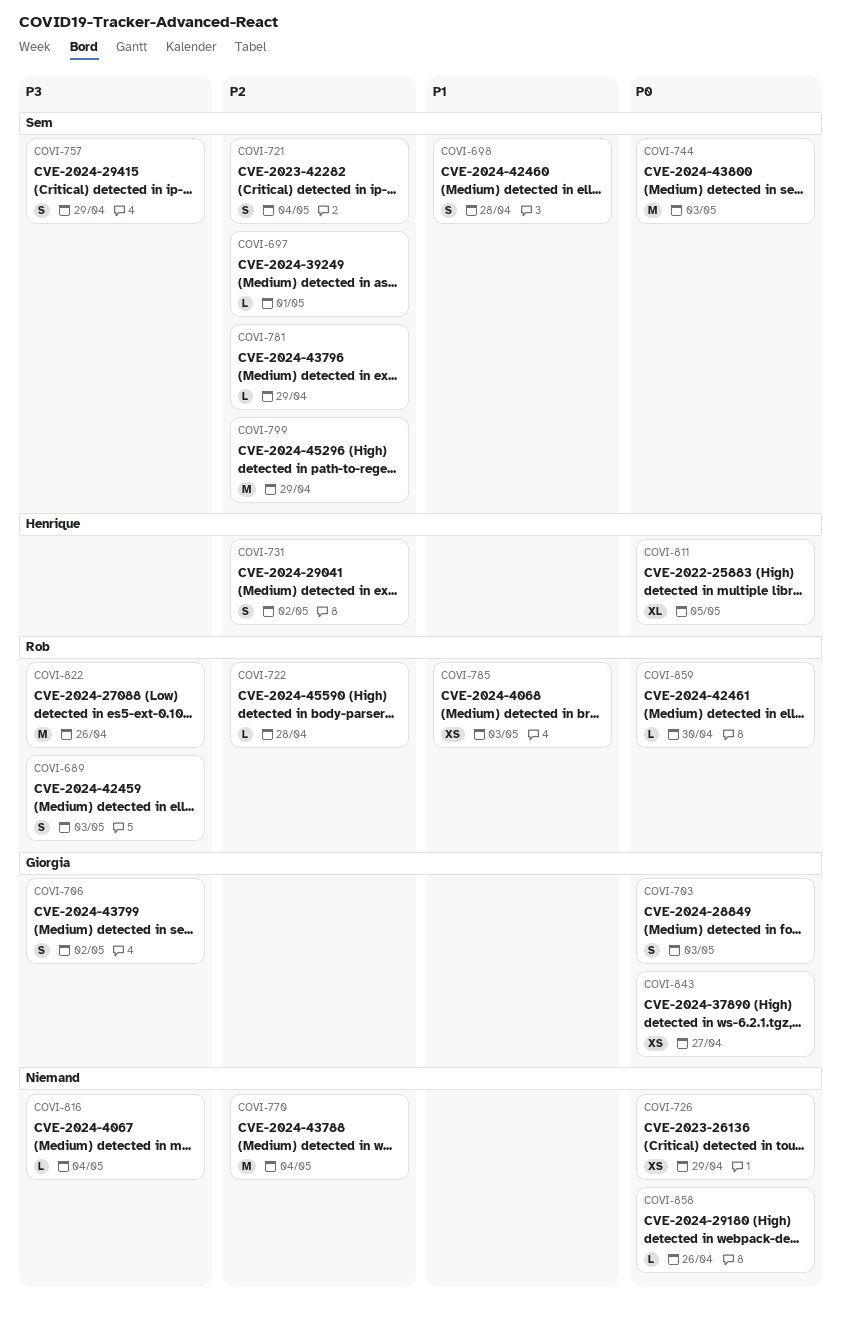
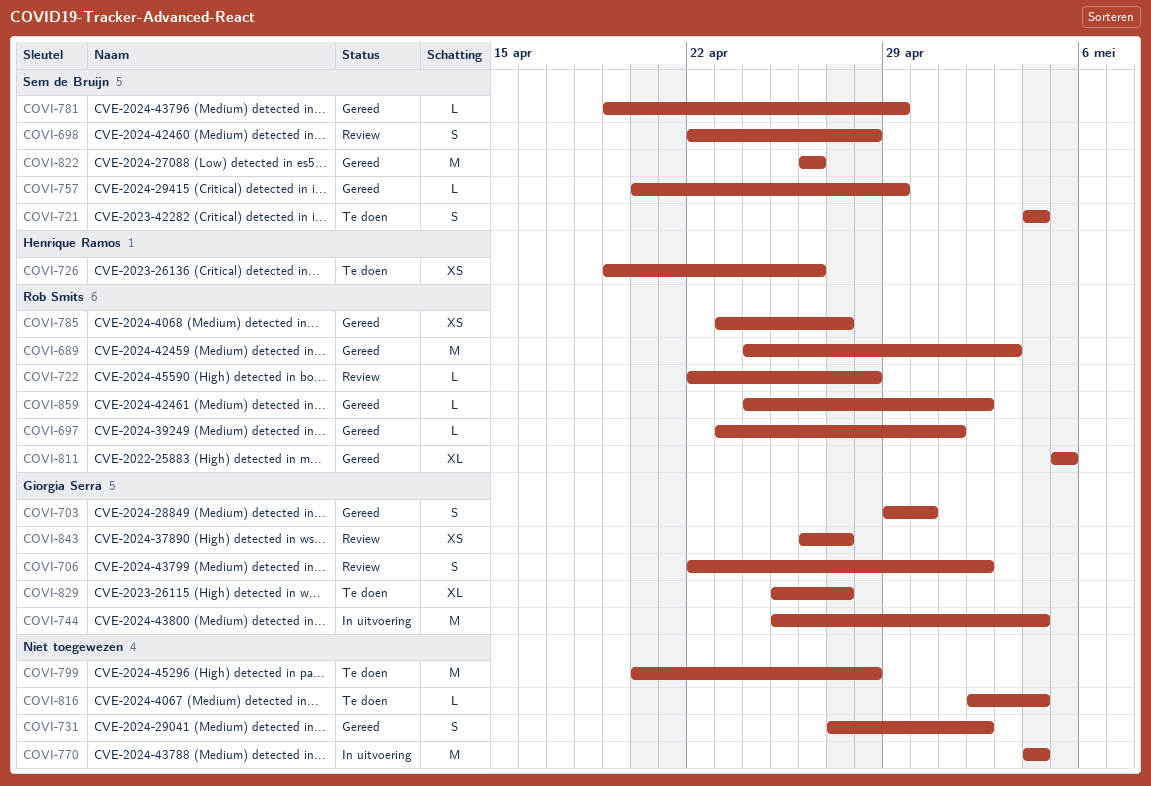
COVI-689, estimate: S -> M
COVI-697, owner: Sem de Bruijn -> Rob Smits
COVI-703, due: May 3 -> Apr 30
COVI-726, owner: none -> Henrique Ramos
COVI-726, due: Apr 29 -> Apr 26
COVI-731, owner: Henrique Ramos -> none
COVI-744, owner: Sem de Bruijn -> Giorgia Serra
COVI-744, due: May 3 -> May 4
COVI-757, estimate: S -> L
COVI-785, due: May 3 -> Apr 27
COVI-799, owner: Sem de Bruijn -> none
COVI-799, due: Apr 29 -> Apr 28
COVI-811, owner: Henrique Ramos -> Rob Smits
COVI-822, owner: Rob Smits -> Sem de Bruijn
COVI-829: none -> present
COVI-858: present -> none
COVI-859, due: Apr 30 -> May 2

